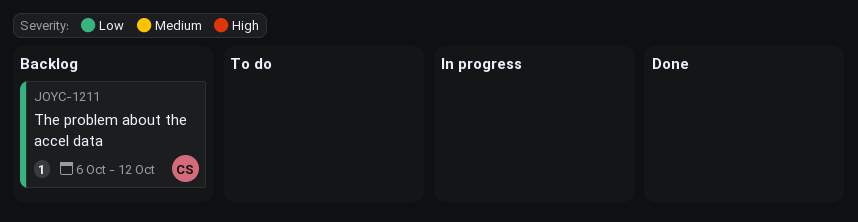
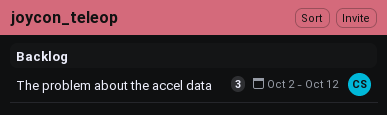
The problem about the accel data, estimate: 1 -> 3
The problem about the accel data, start: Oct 6 -> Oct 2

